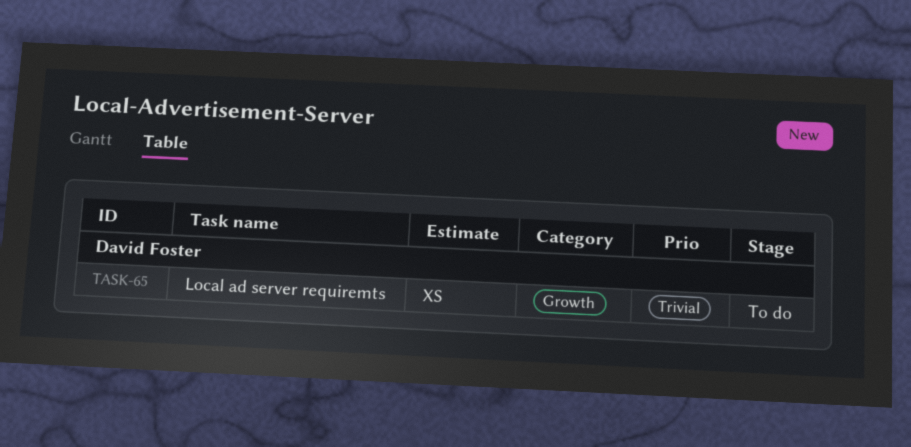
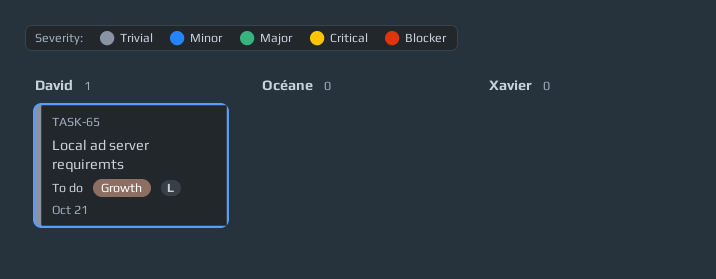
TASK-65, estimate: XS -> L

